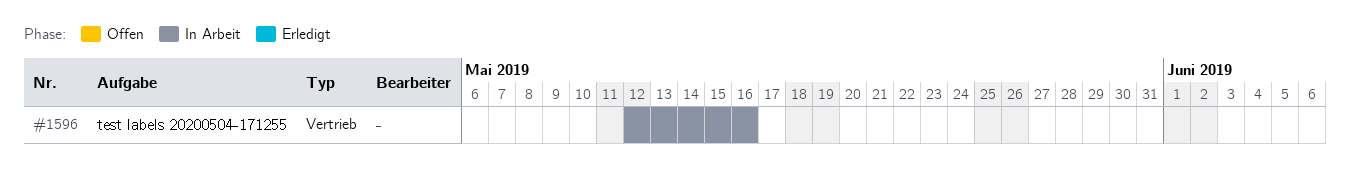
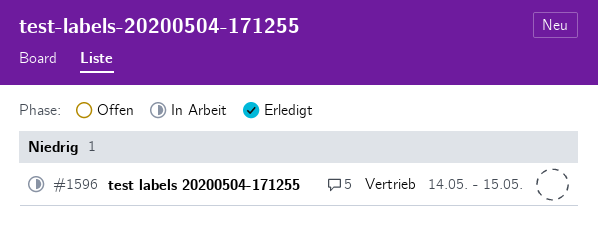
#1596, start: May 12 -> May 14
#1596, due: May 16 -> May 15

